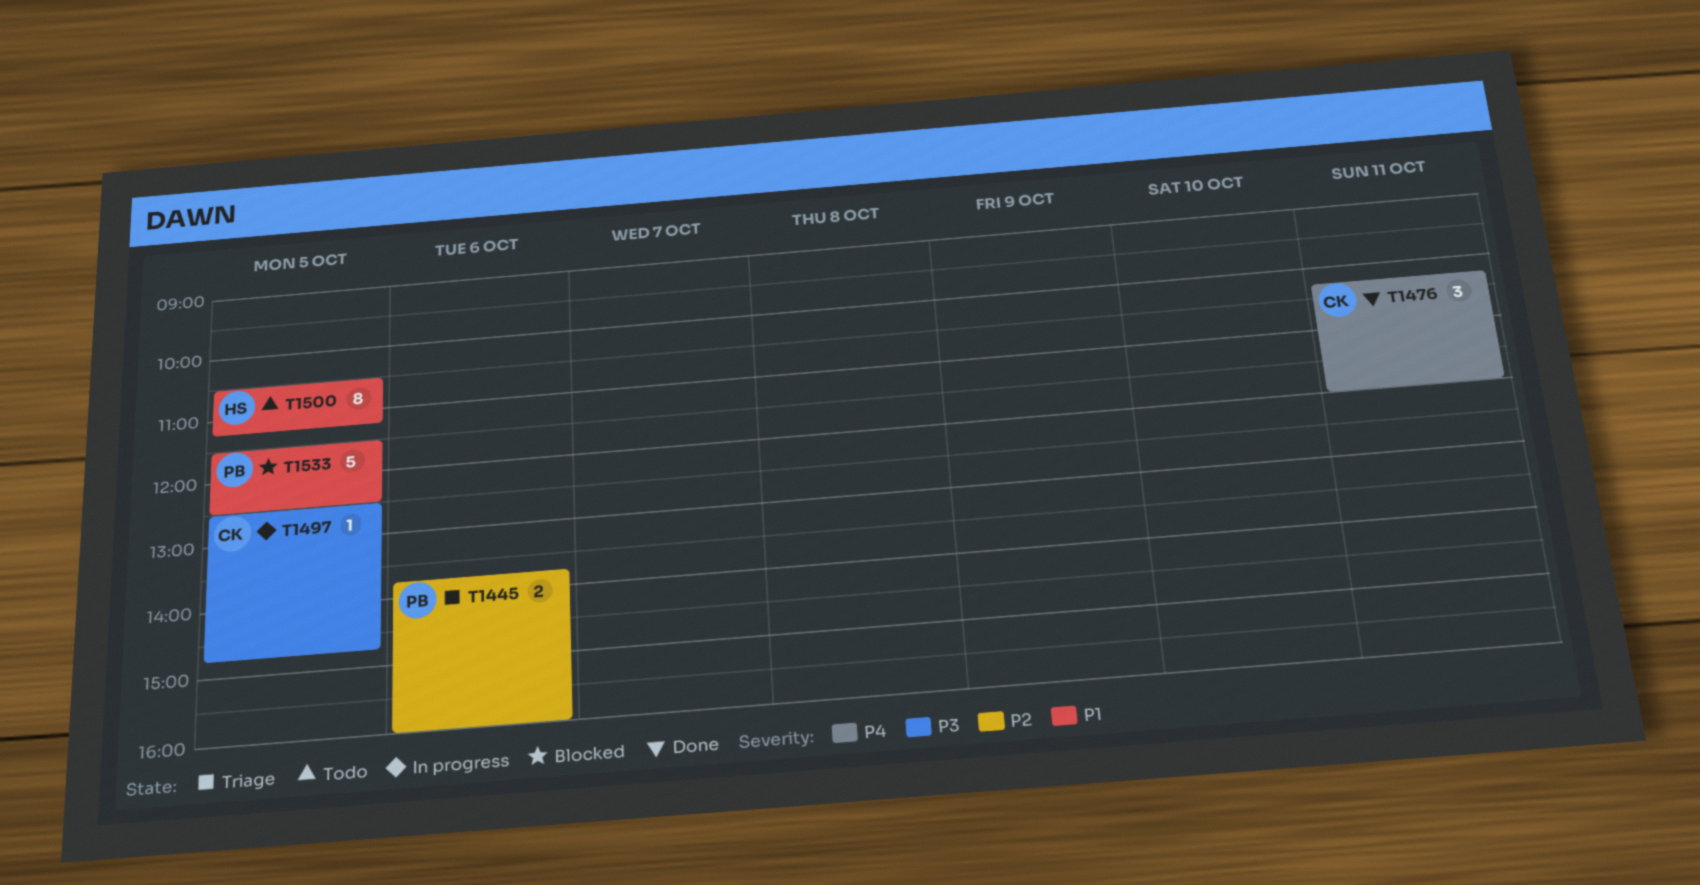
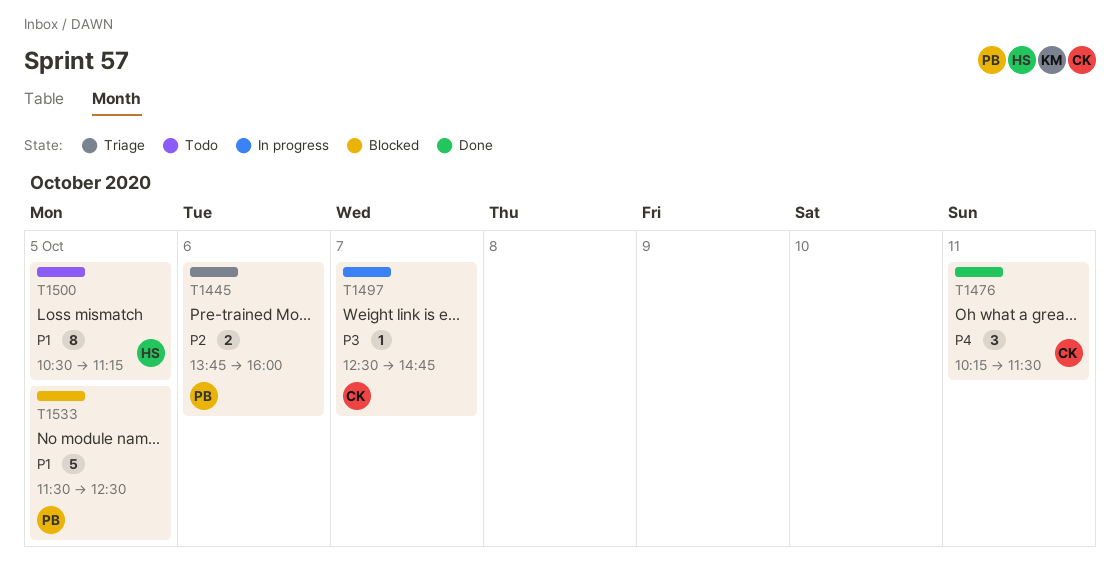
T1476, ends: 12:00 -> 11:30
T1497, day: Oct 5 -> Oct 7

